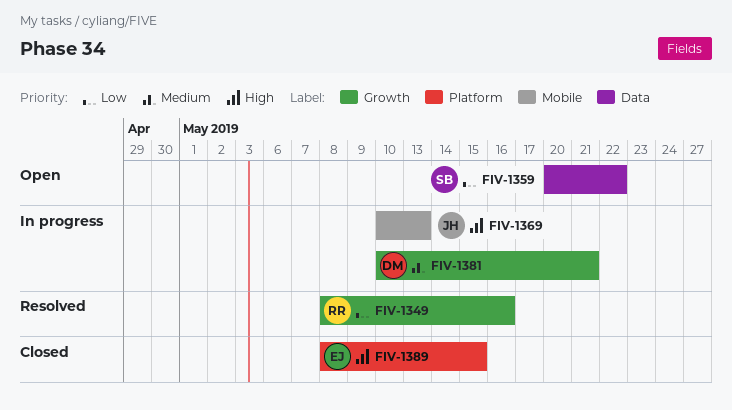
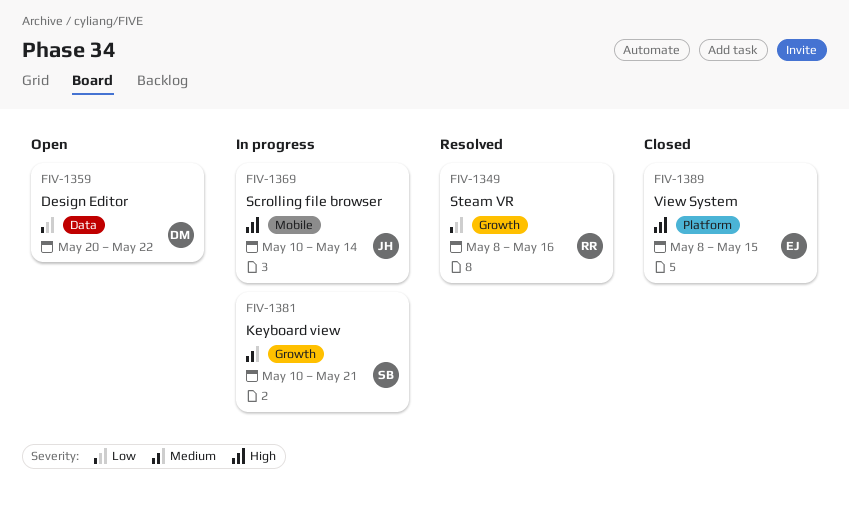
FIV-1359, owner: SB -> DM
FIV-1369, due: May 13 -> May 14
FIV-1381, owner: DM -> SB

